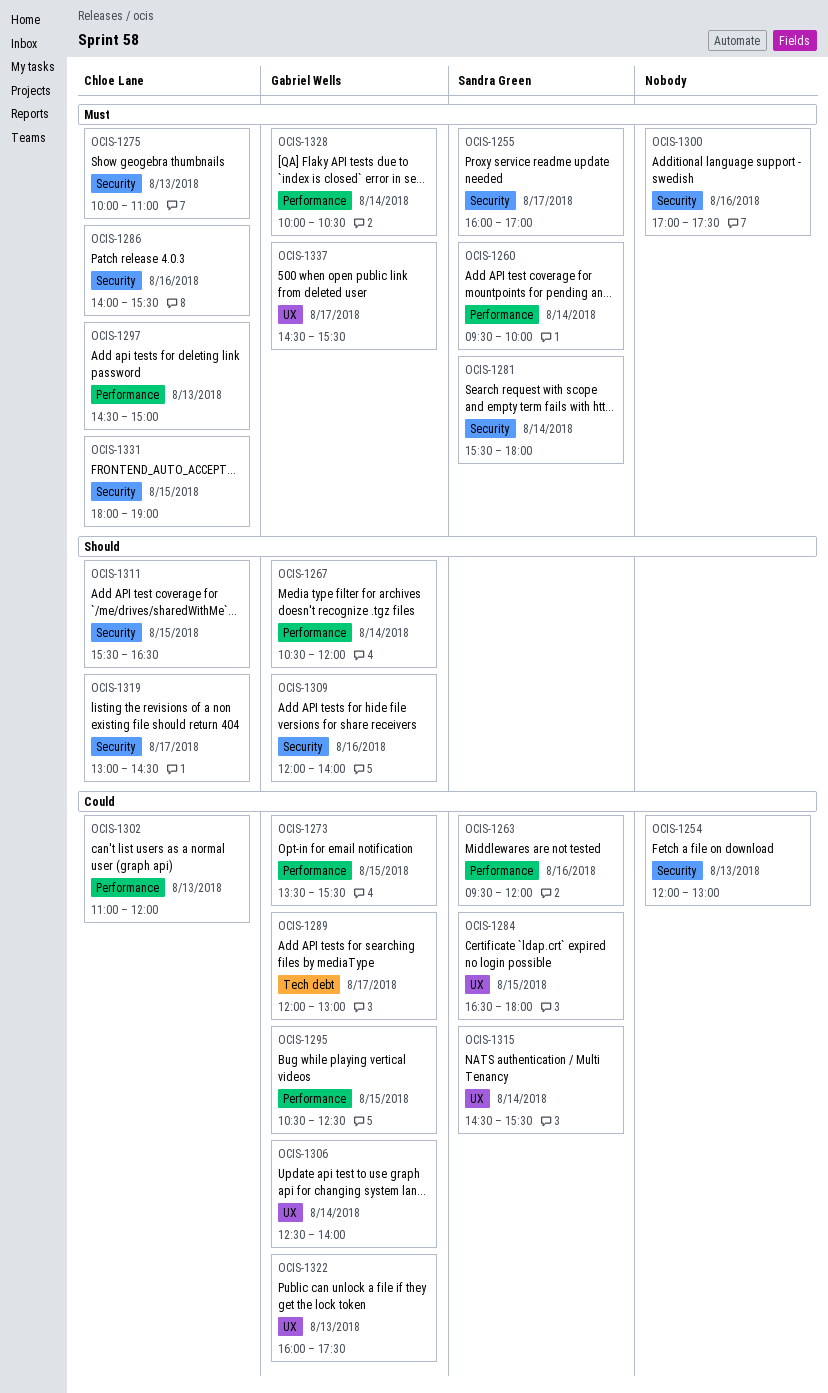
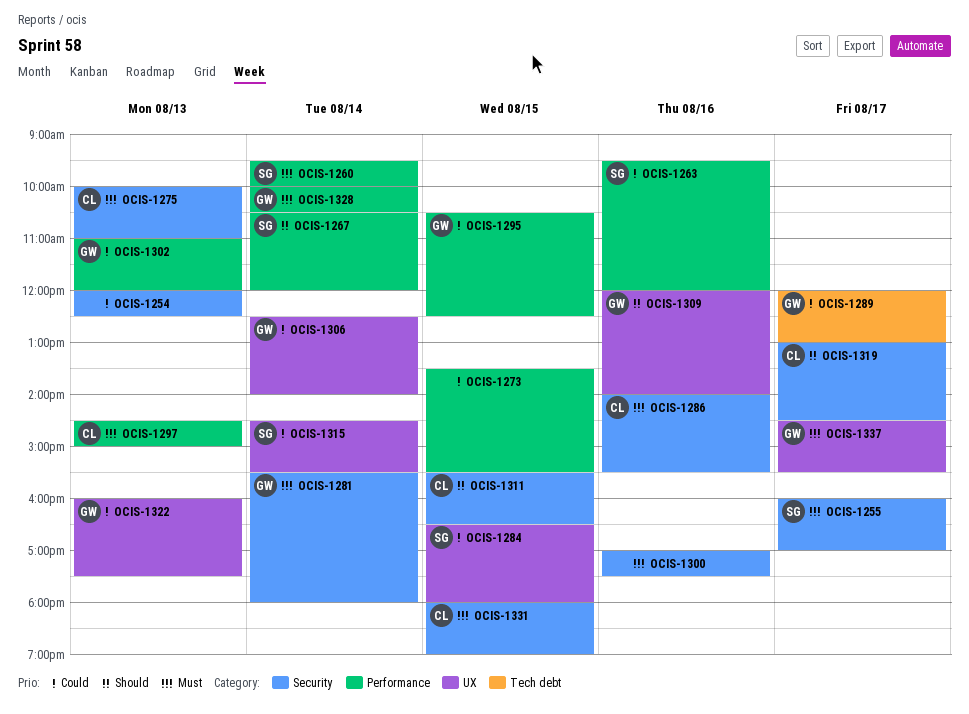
OCIS-1254, ends: 13:00 -> 12:30
OCIS-1267, owner: Gabriel Wells -> Sandra Green
OCIS-1273, owner: Gabriel Wells -> none
OCIS-1281, owner: Sandra Green -> Gabriel Wells
OCIS-1302, owner: Chloe Lane -> Gabriel Wells
OCIS-1309, label: Security -> UX

